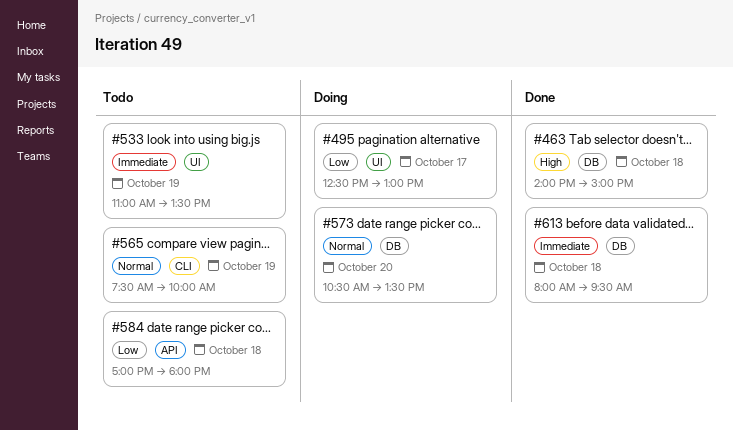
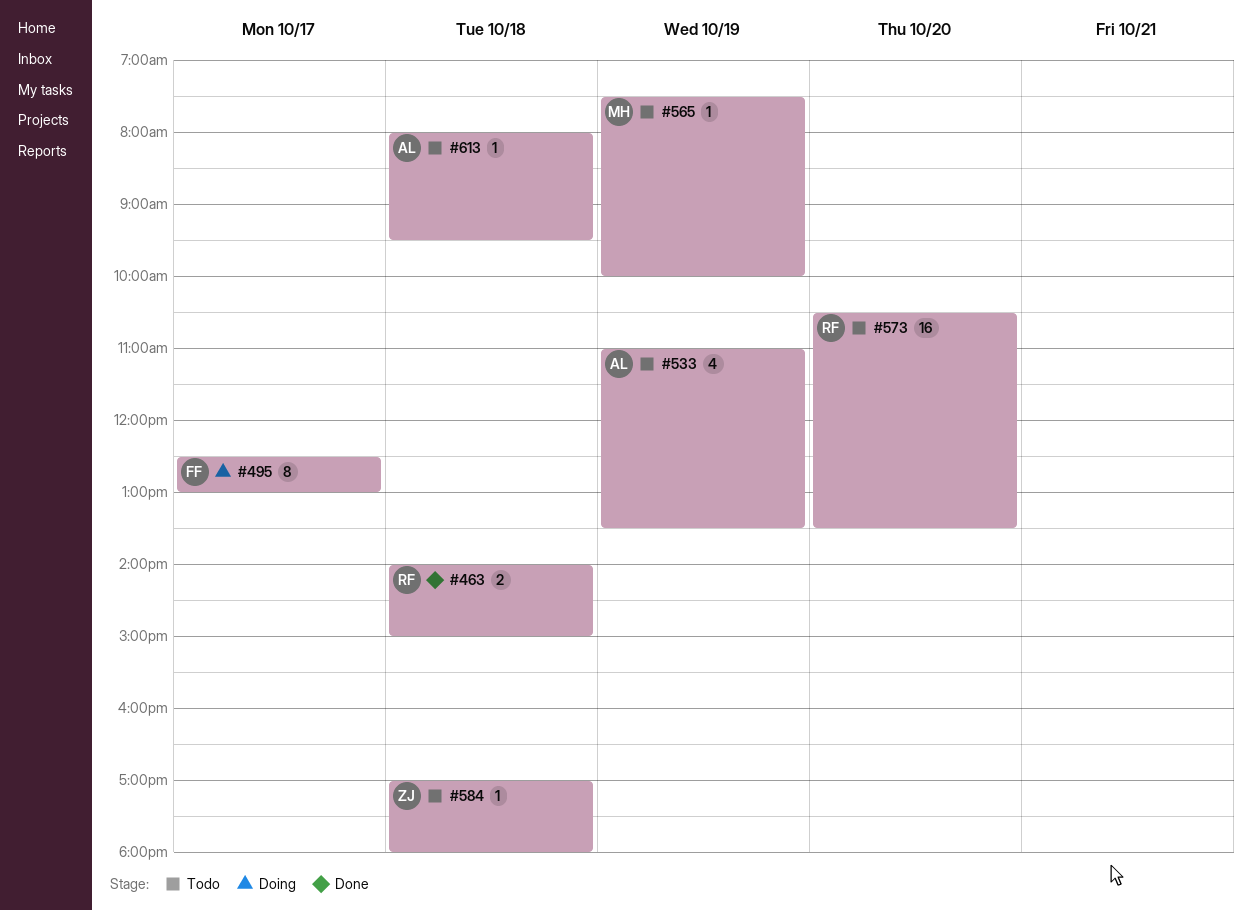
#573, status: Doing -> Todo
#613, status: Done -> Todo

